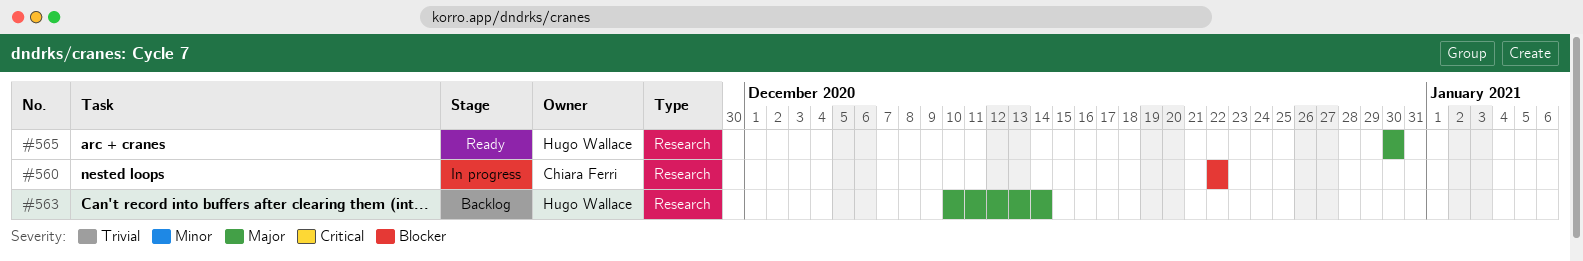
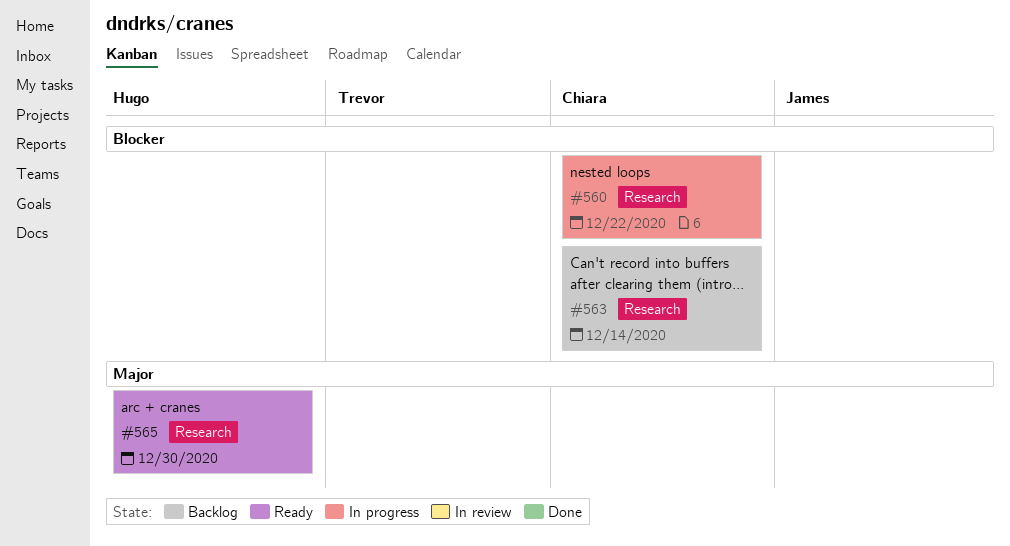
#563, owner: Hugo Wallace -> Chiara Ferri
#563, priority: Major -> Blocker

